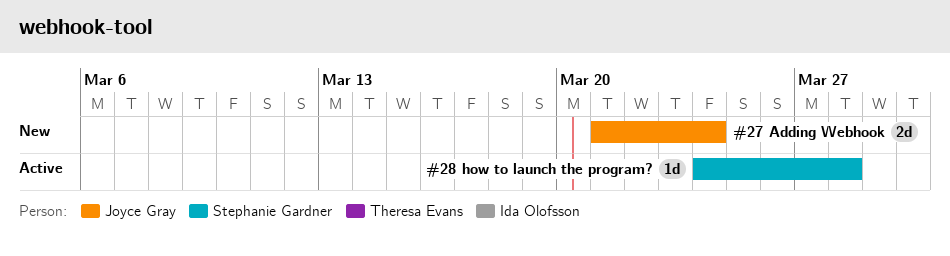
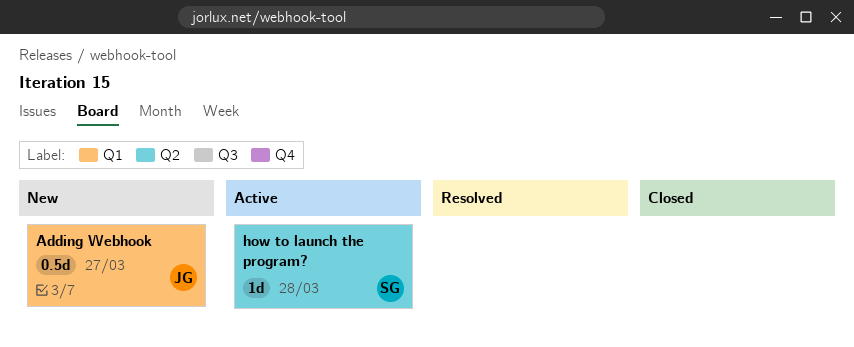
Adding Webhook, estimate: 2d -> 0.5d
Adding Webhook, due: Mar 24 -> Mar 27

